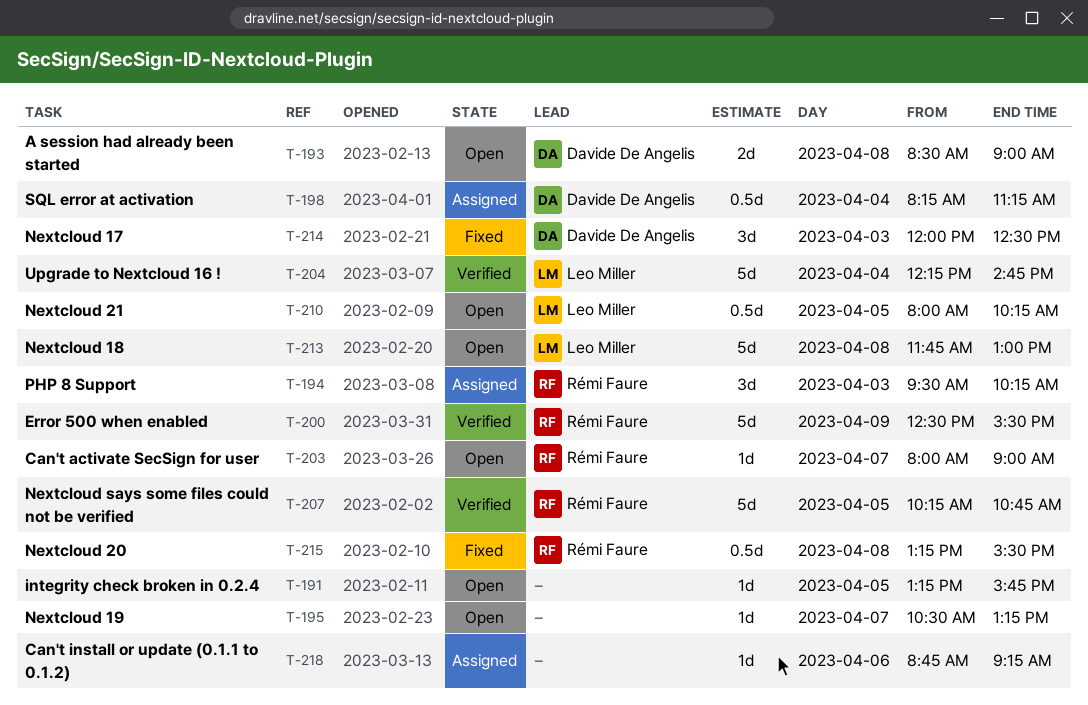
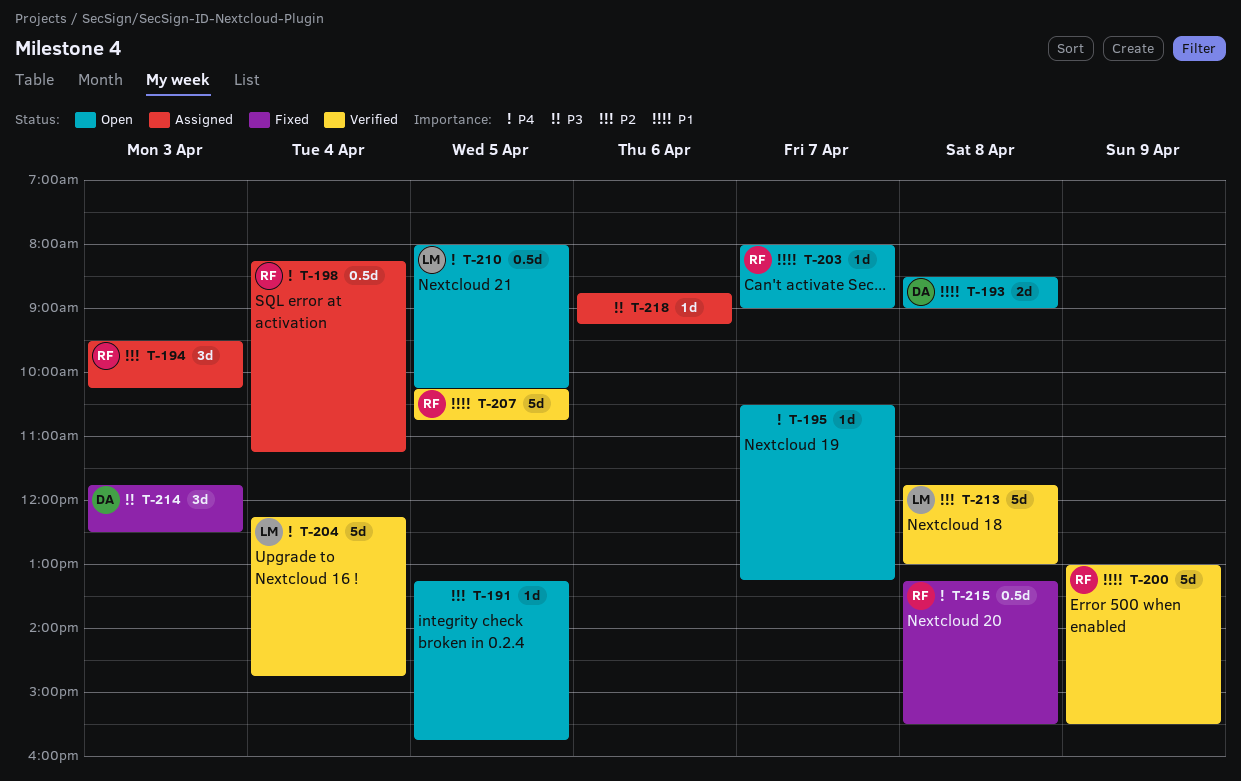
T-198, owner: Davide De Angelis -> Rémi Faure
T-200, begins: 12:30 -> 13:00
T-213, status: Open -> Verified
T-214, begins: 12:00 -> 11:45

